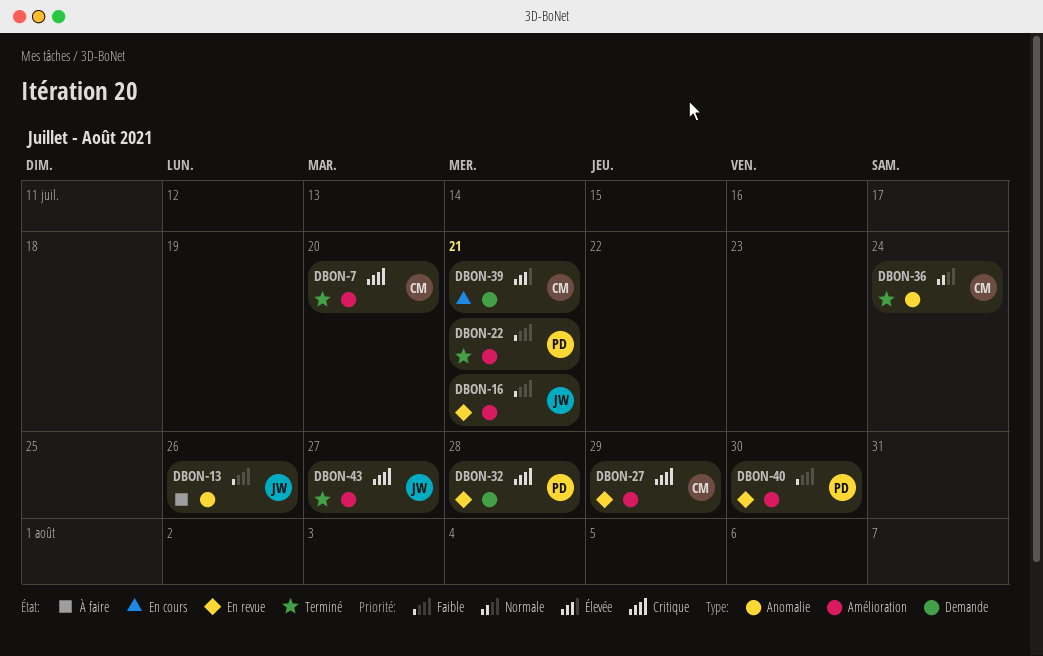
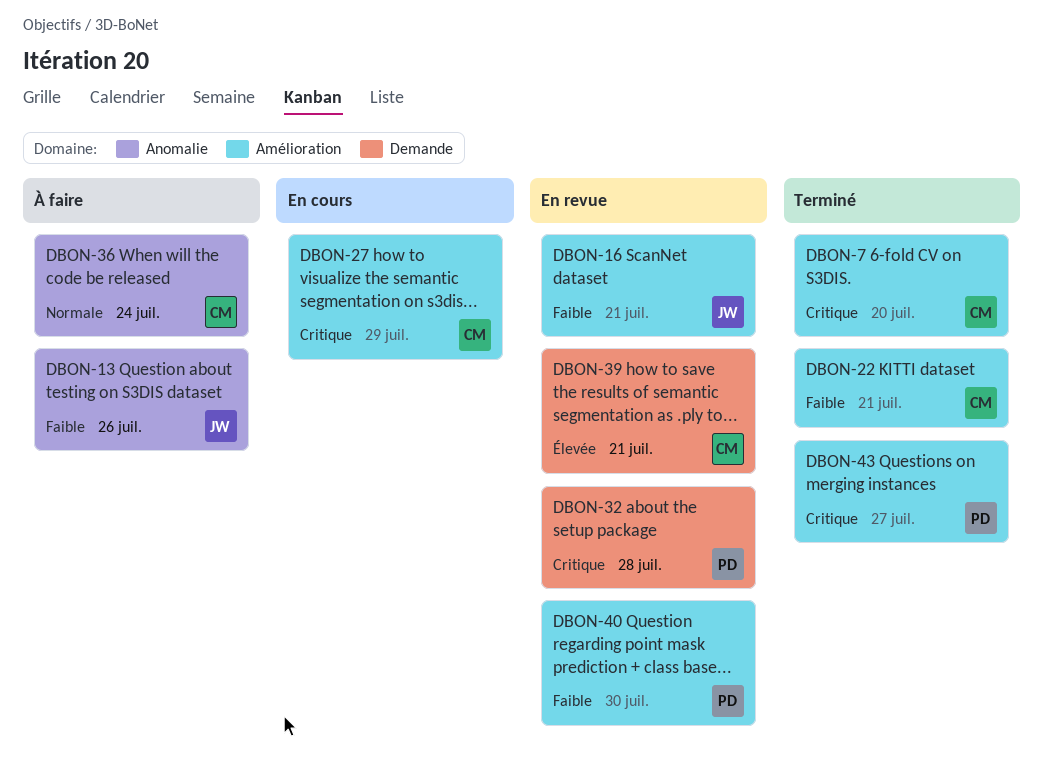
DBON-22, owner: PD -> CM
DBON-27, status: En revue -> En cours
DBON-36, status: Terminé -> À faire
DBON-39, status: En cours -> En revue
DBON-43, owner: JW -> PD

